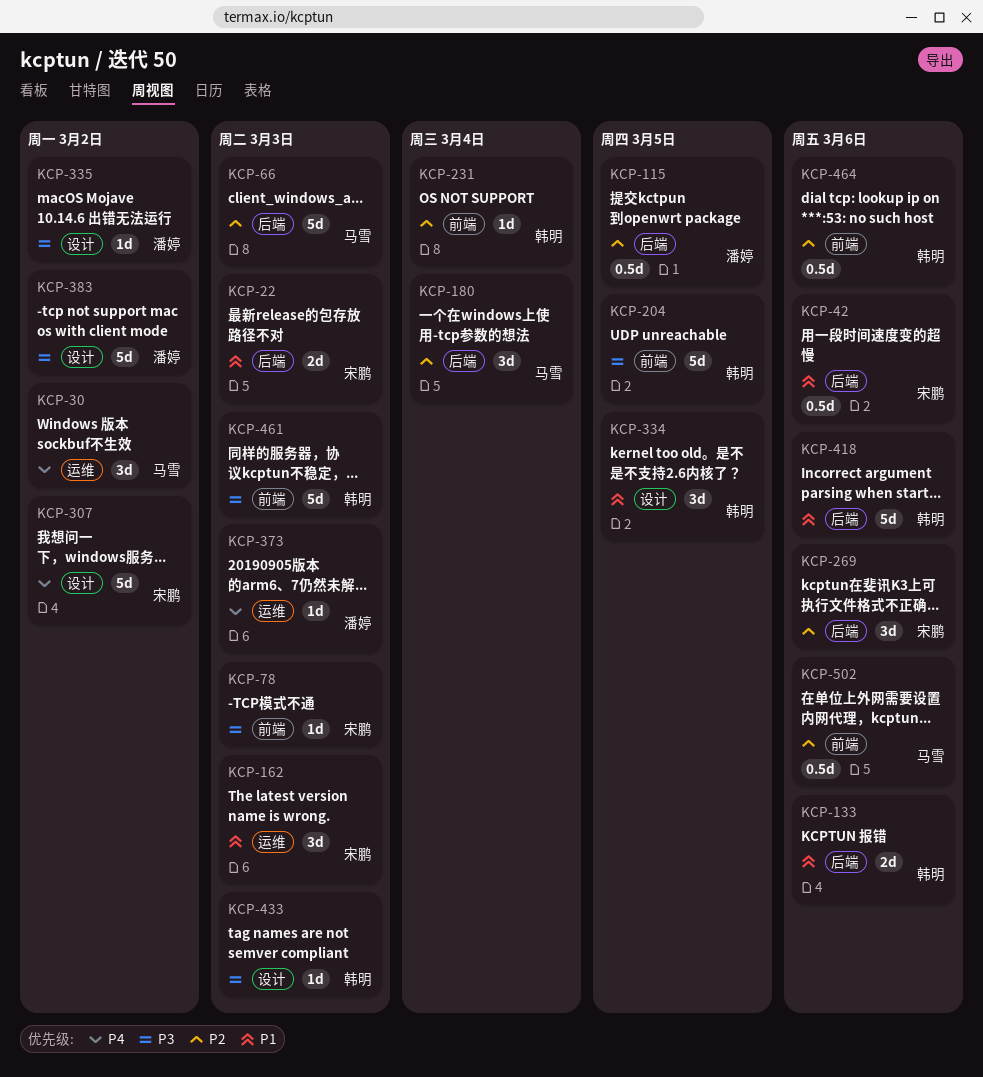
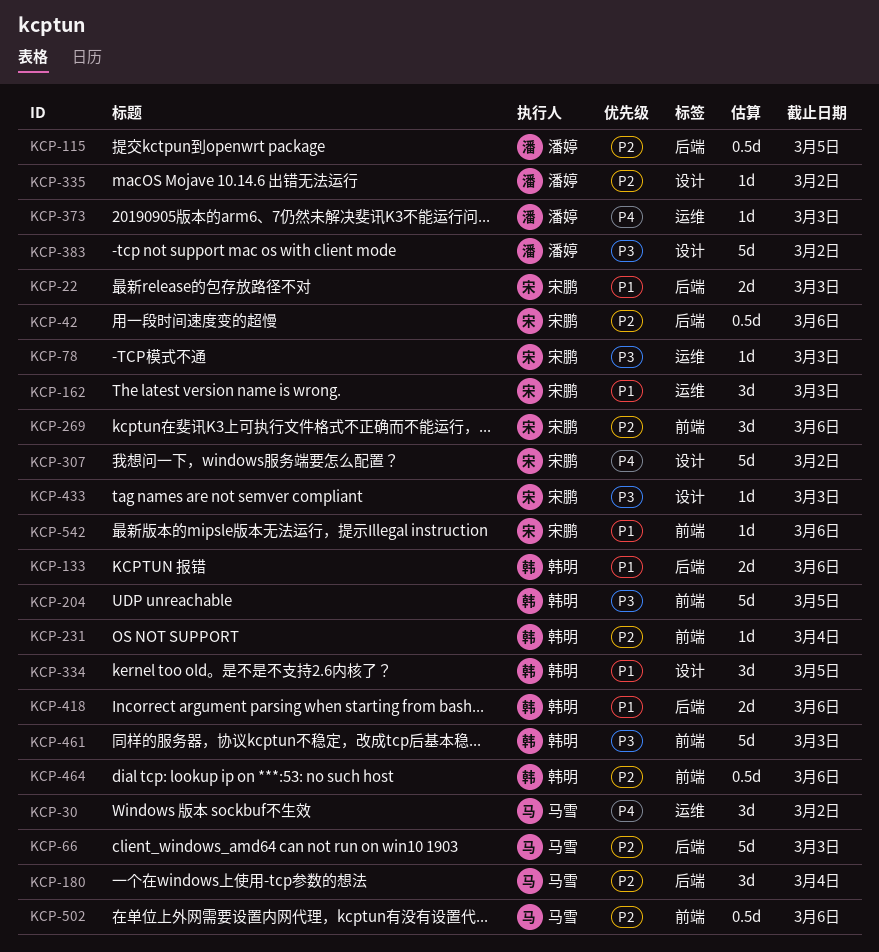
KCP-42, priority: P1 -> P2
KCP-78, label: 前端 -> 运维
KCP-269, label: 后端 -> 前端
KCP-335, priority: P3 -> P2
KCP-418, estimate: 5d -> 2d
KCP-433, owner: 韩明 -> 宋鹏
KCP-542: none -> present

